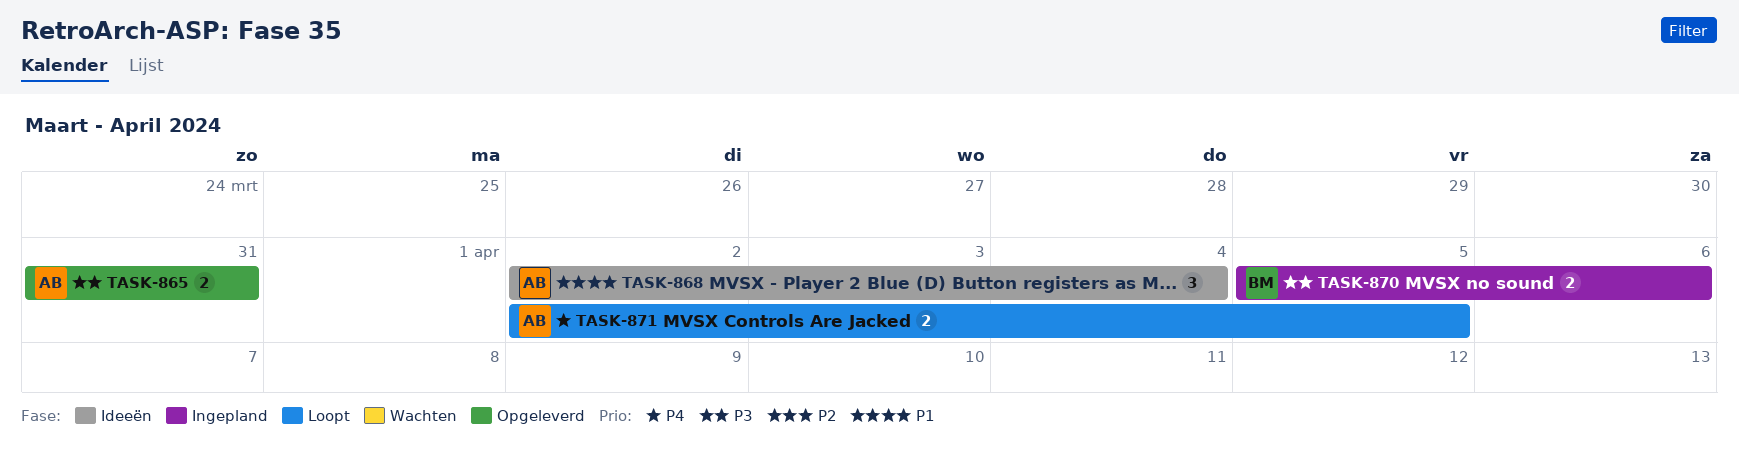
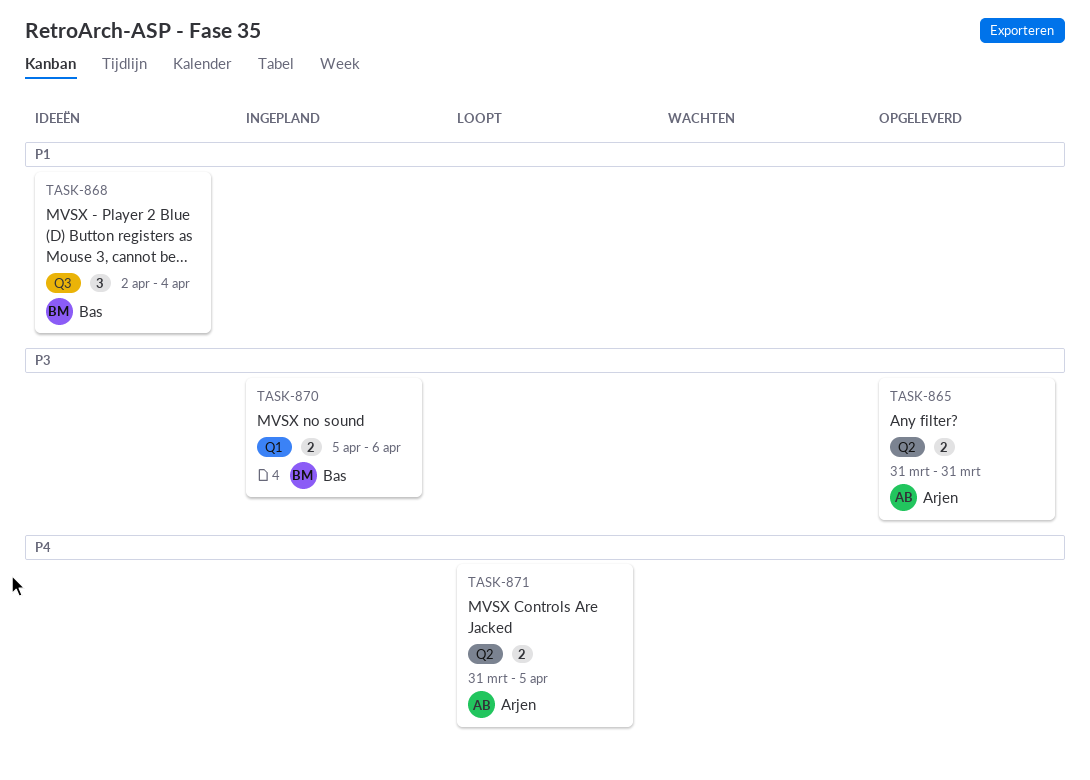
TASK-868, owner: Arjen -> Bas
TASK-871, start: Apr 2 -> Mar 31

